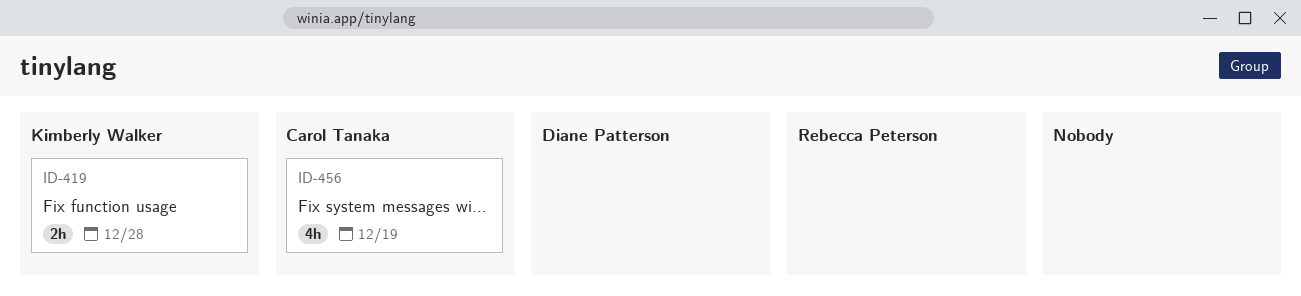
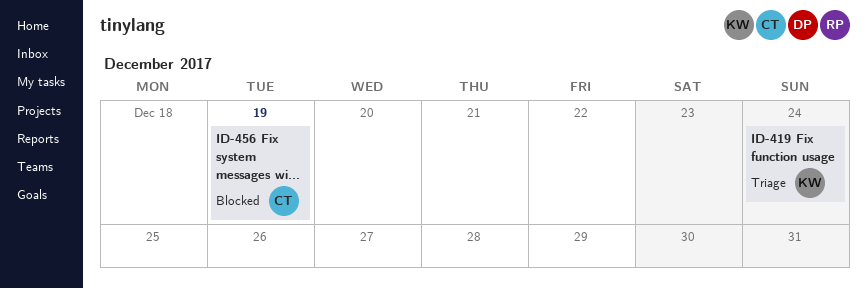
ID-419, due: Dec 28 -> Dec 24

